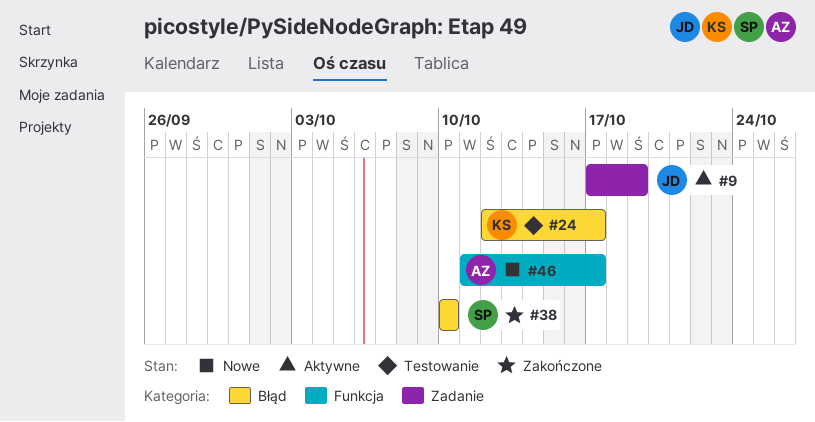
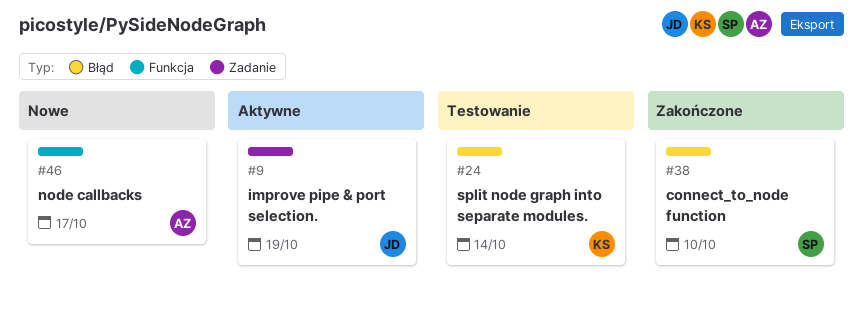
#24, due: Oct 17 -> Oct 14

